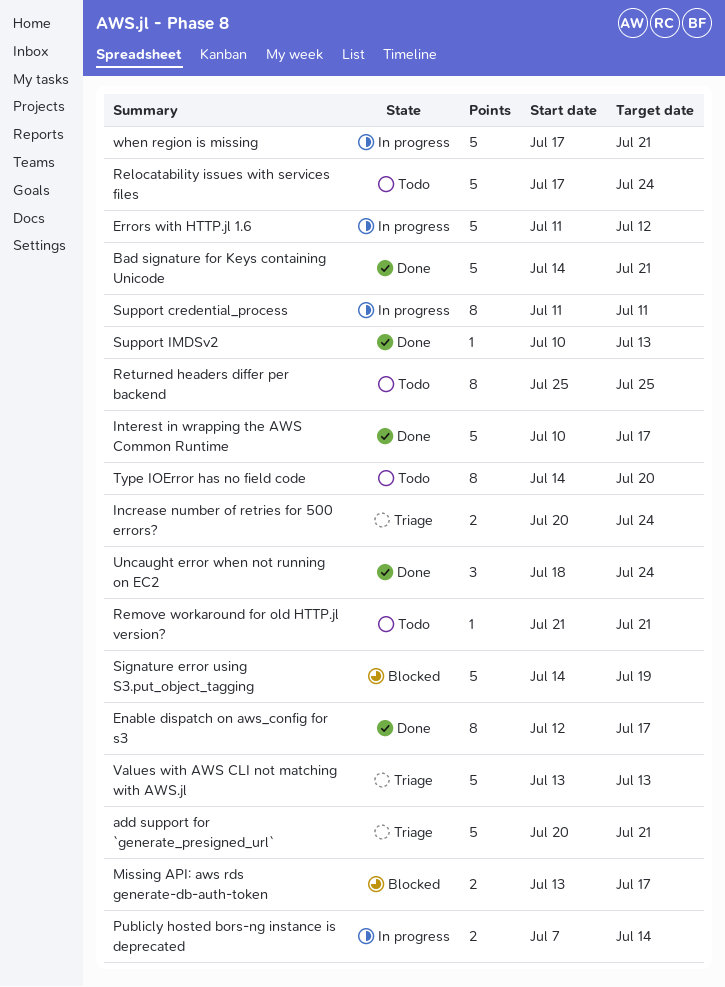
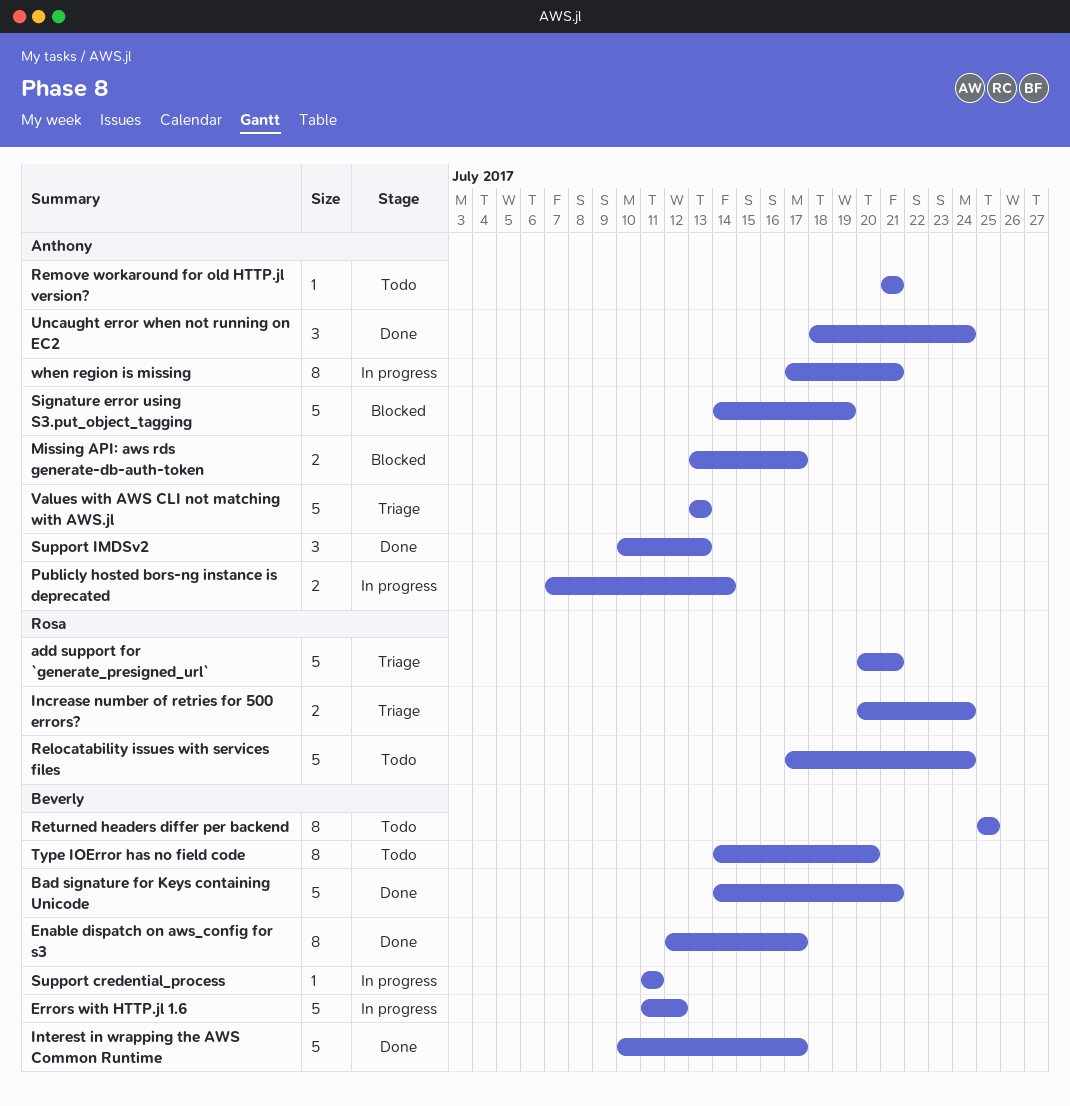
Support credential_process, estimate: 8 -> 1
Support IMDSv2, estimate: 1 -> 3
when region is missing, estimate: 5 -> 8

